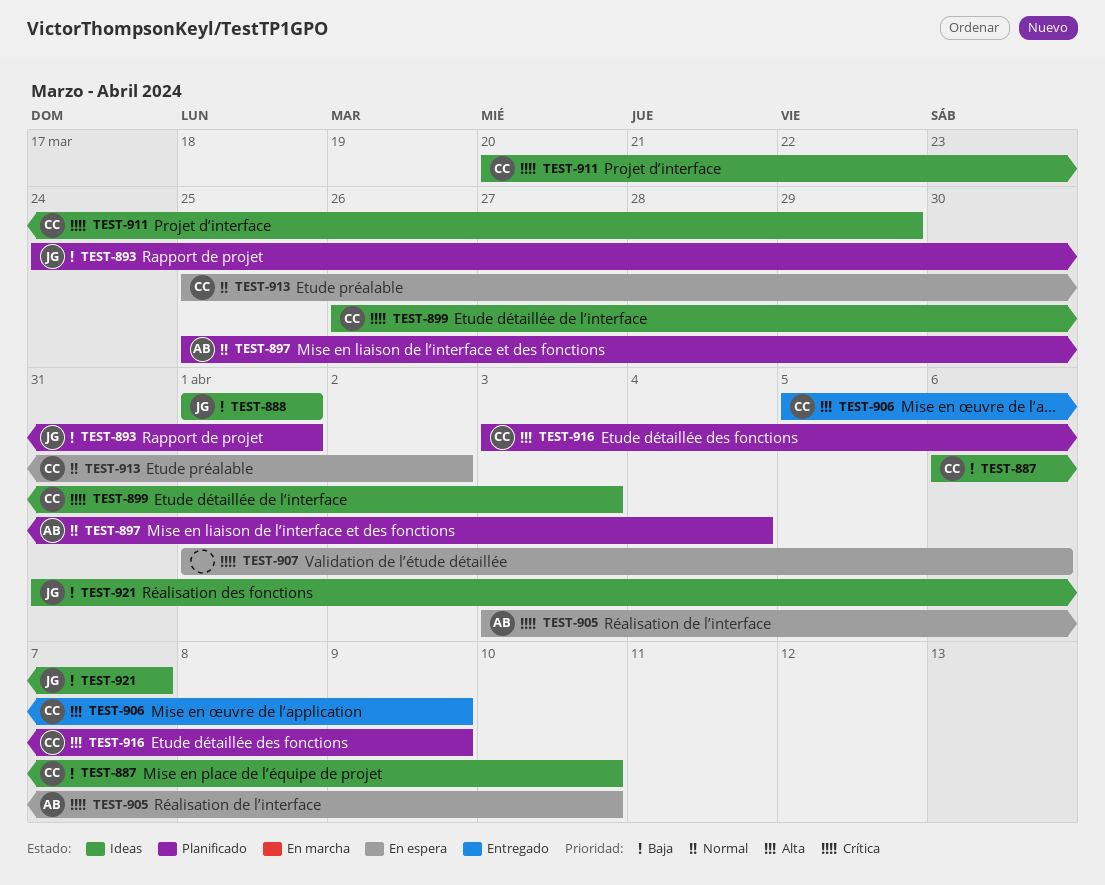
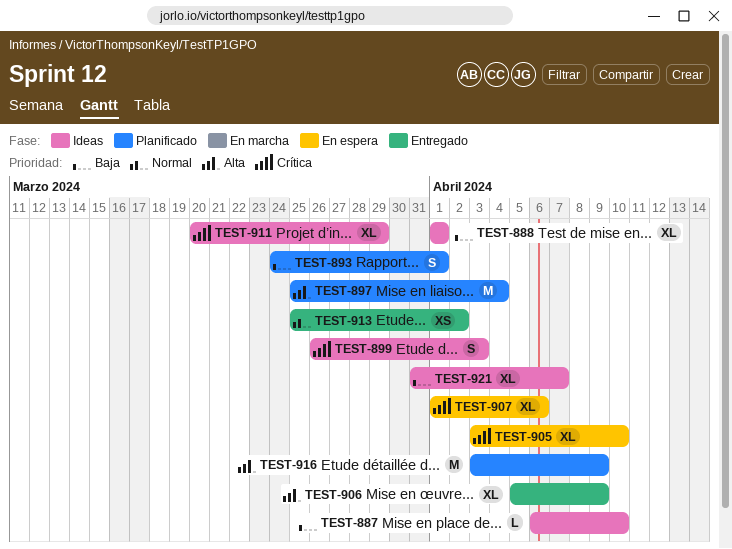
TEST-897, priority: Normal -> Alta
TEST-913, status: En espera -> Entregado

